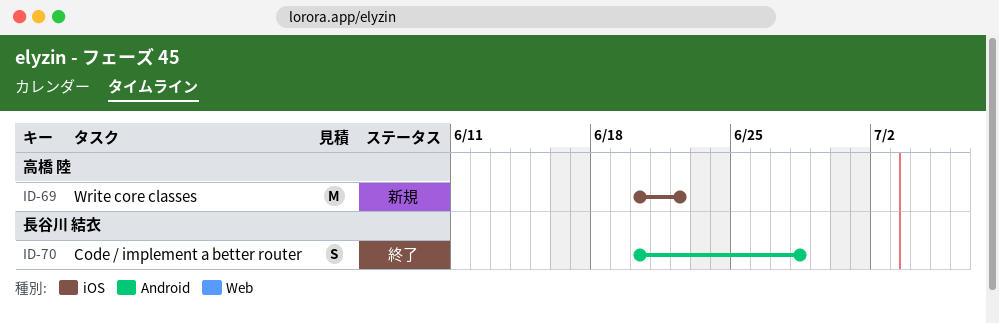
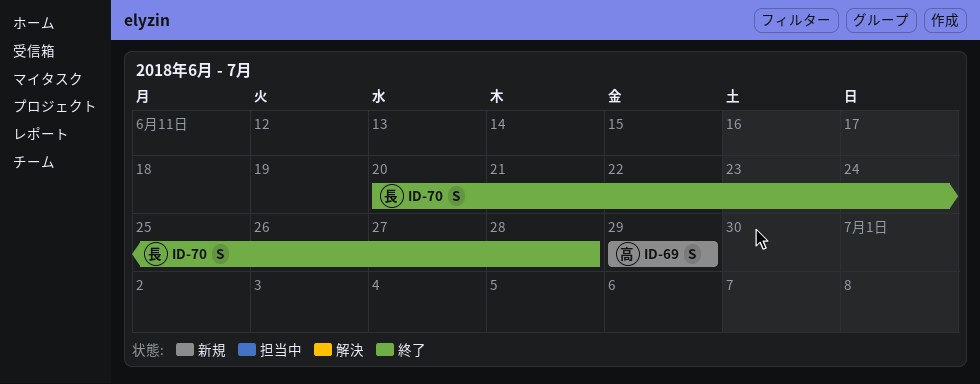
ID-69, estimate: M -> S
ID-69, start: Jun 20 -> Jun 29
ID-69, due: Jun 22 -> Jun 29

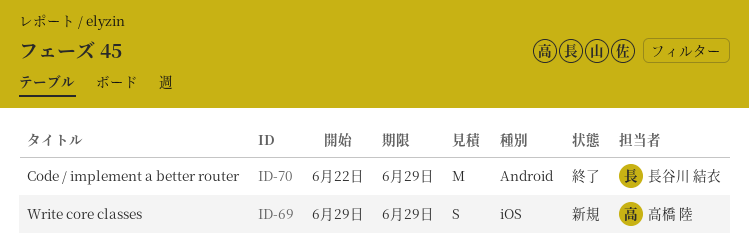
ID-70, estimate: S -> M
ID-70, start: Jun 20 -> Jun 22
ID-70, due: Jun 28 -> Jun 29

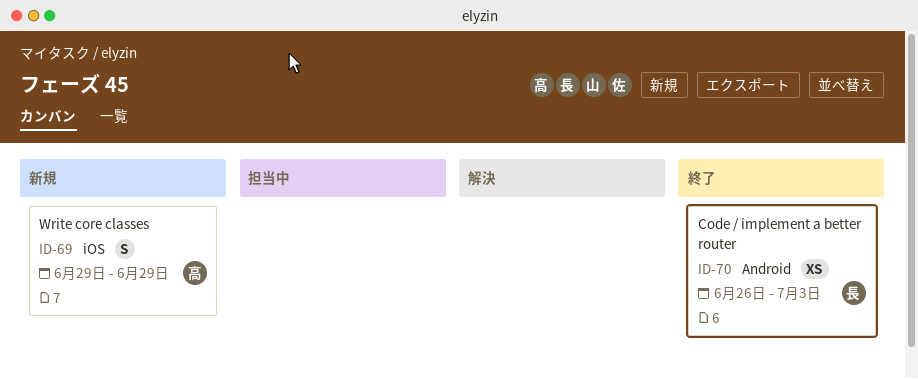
ID-70, estimate: M -> XS
ID-70, start: Jun 22 -> Jun 26
ID-70, due: Jun 29 -> Jul 3

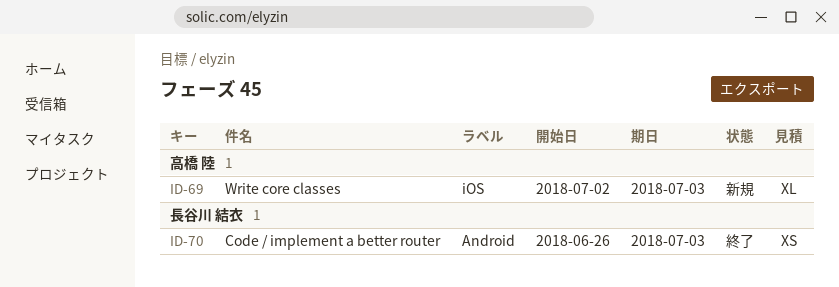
ID-69, estimate: S -> XL
ID-69, start: Jun 29 -> Jul 2
ID-69, due: Jun 29 -> Jul 3

